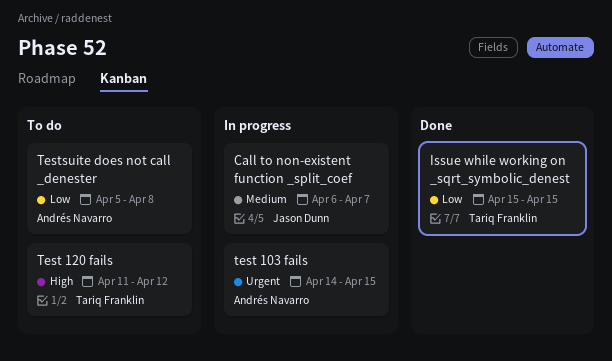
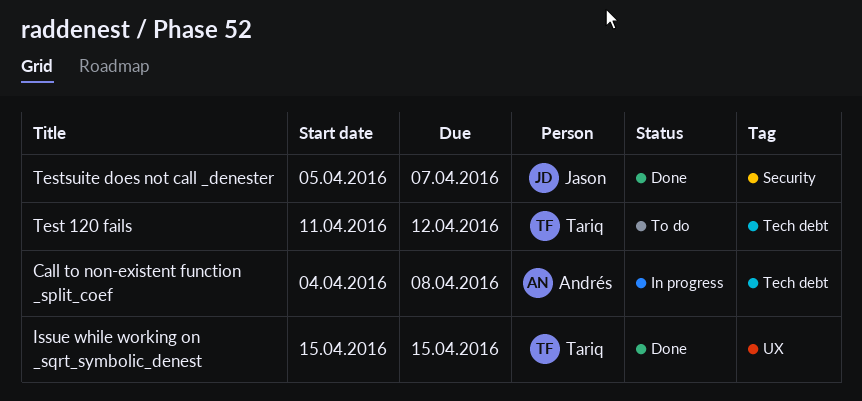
Call to non-existent function _split_coef, owner: Jason Dunn -> Andrés Navarro
Call to non-existent function _split_coef, start: Apr 6 -> Apr 4
Call to non-existent function _split_coef, due: Apr 7 -> Apr 8
test 103 fails: present -> none
Testsuite does not call _denester, status: To do -> Done
Testsuite does not call _denester, owner: Andrés Navarro -> Jason Dunn
Testsuite does not call _denester, due: Apr 8 -> Apr 7

